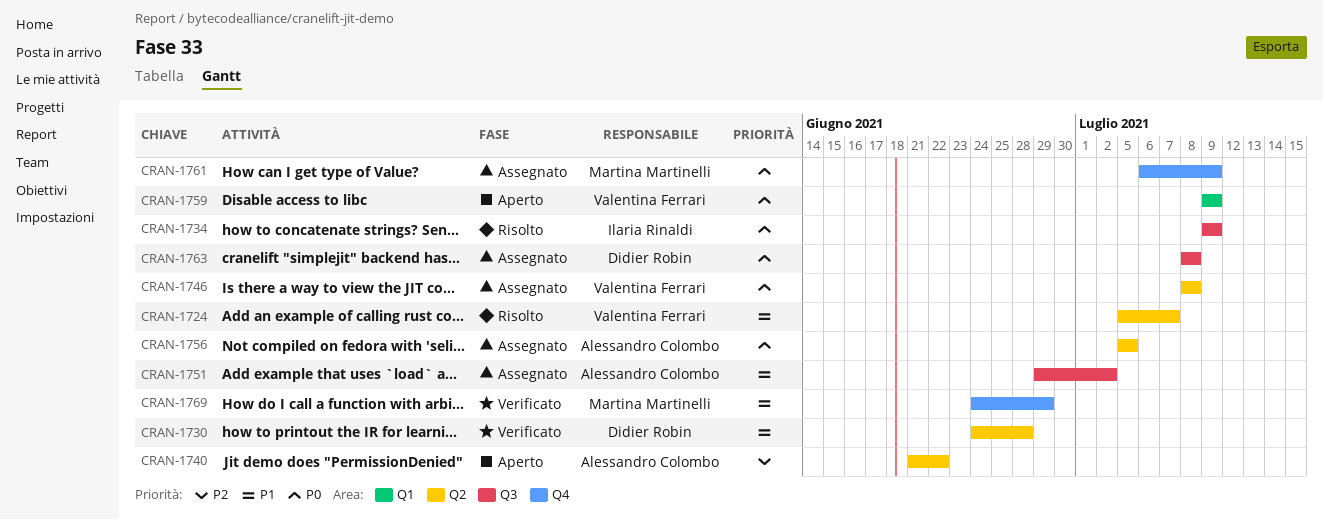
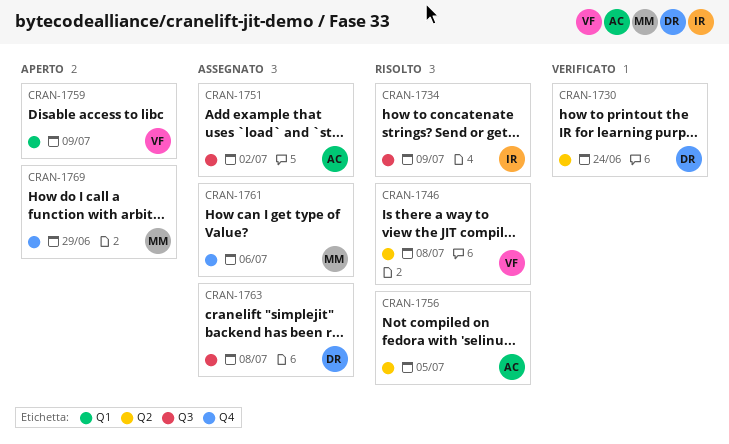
CRAN-1724: present -> none
CRAN-1730, due: Jun 28 -> Jun 24
CRAN-1740: present -> none
CRAN-1746, status: Assegnato -> Risolto
CRAN-1756, status: Assegnato -> Risolto
CRAN-1761, due: Jul 9 -> Jul 6
CRAN-1769, status: Verificato -> Aperto

